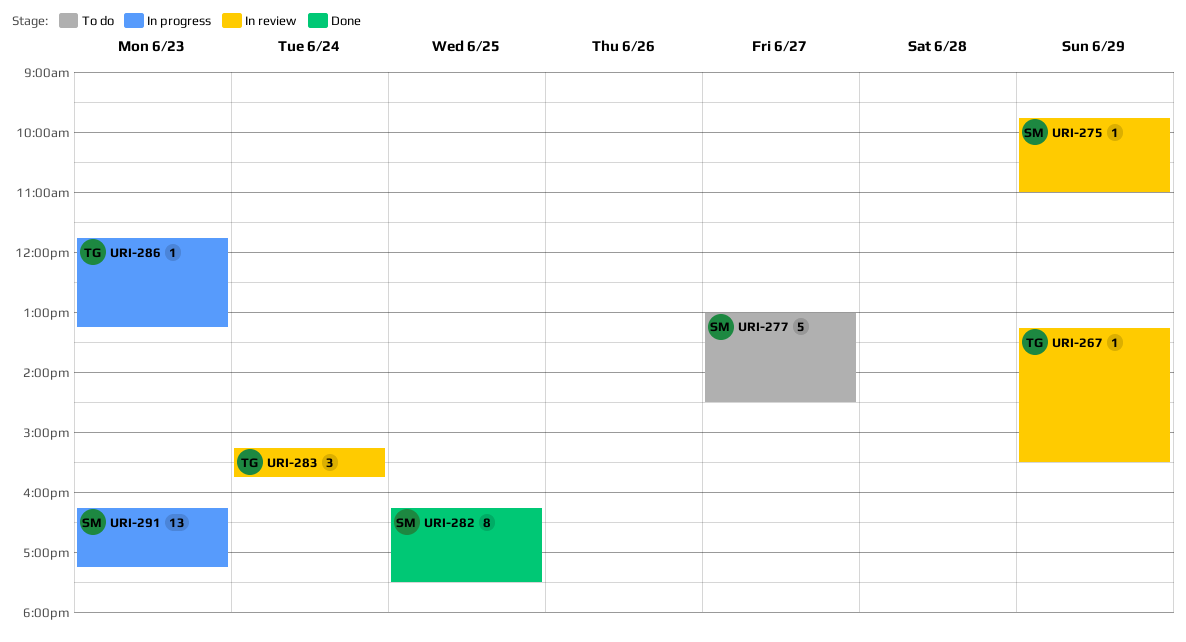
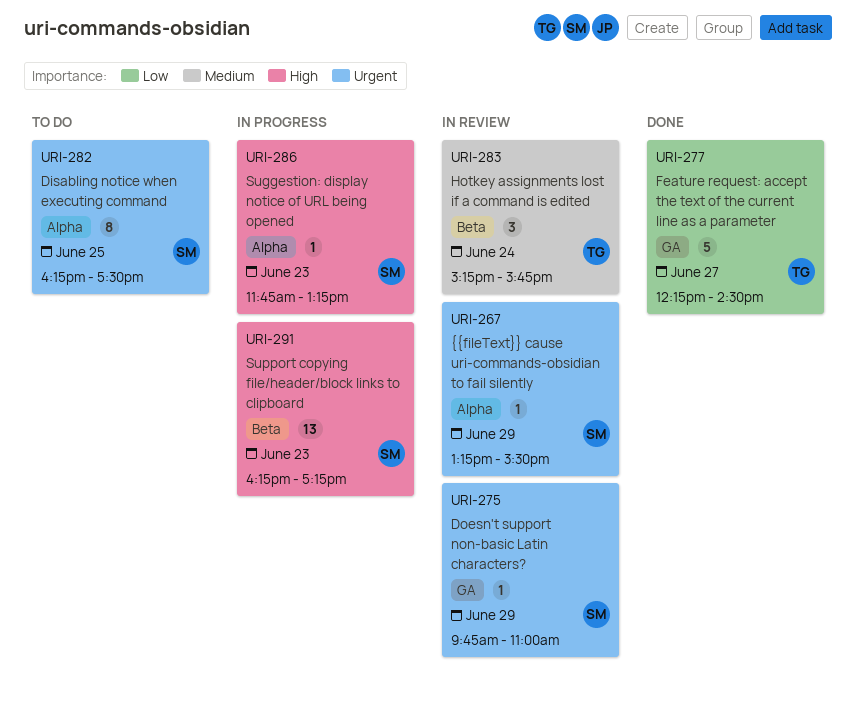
URI-267, owner: TG -> SM
URI-277, status: To do -> Done
URI-277, owner: SM -> TG
URI-277, begins: 13:00 -> 12:15
URI-282, status: Done -> To do
URI-286, owner: TG -> SM

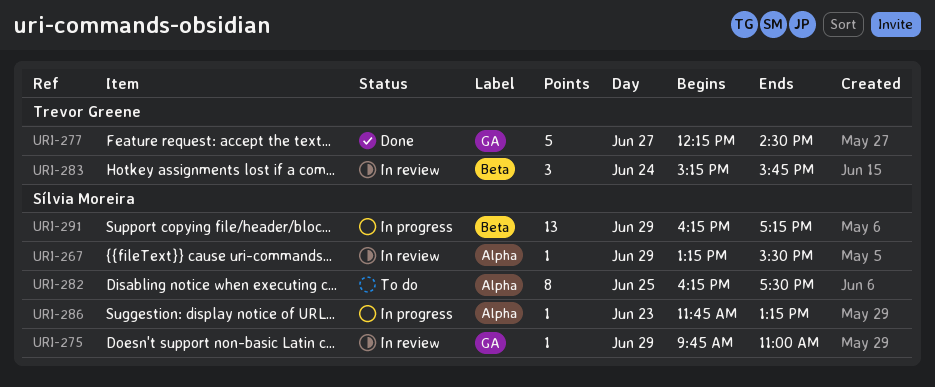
URI-291, day: Jun 23 -> Jun 29

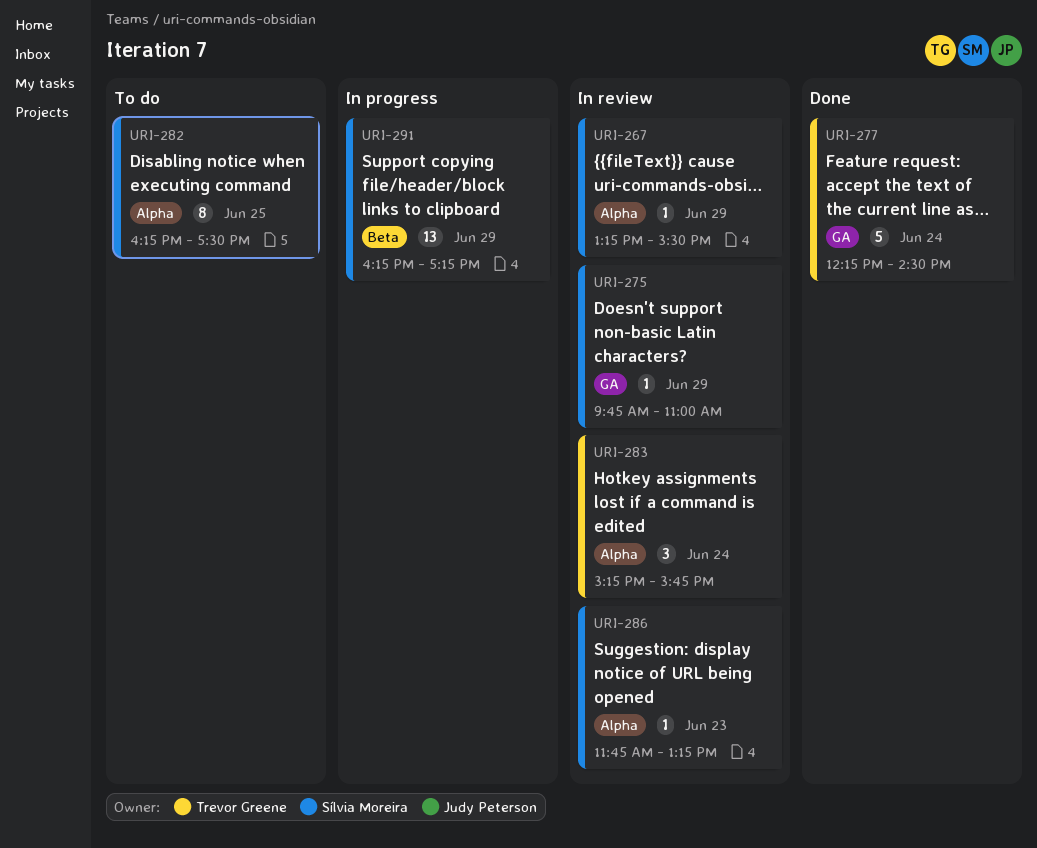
URI-277, day: Jun 27 -> Jun 24
URI-283, label: Beta -> Alpha
URI-286, status: In progress -> In review

